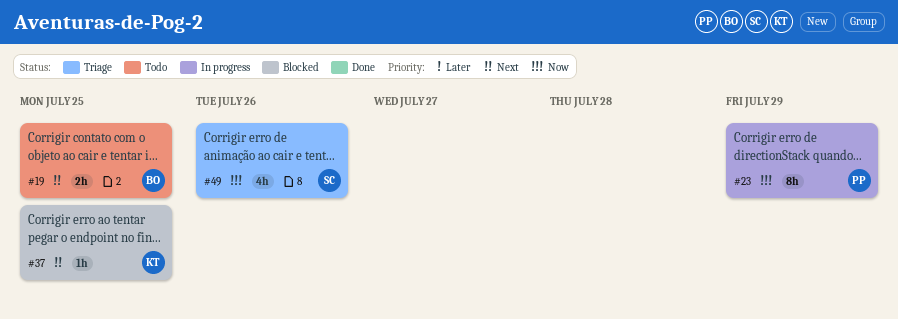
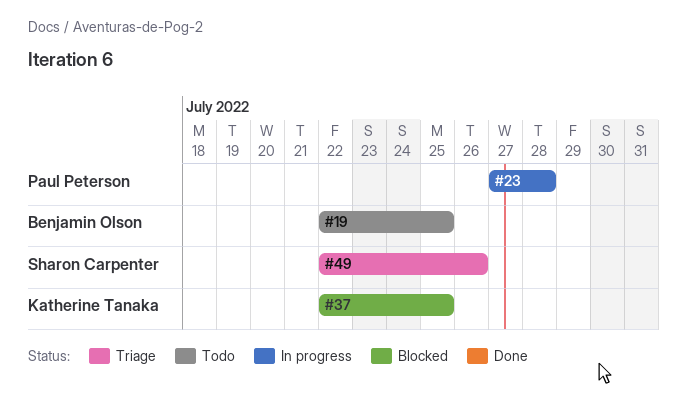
#23, due: Jul 29 -> Jul 28

